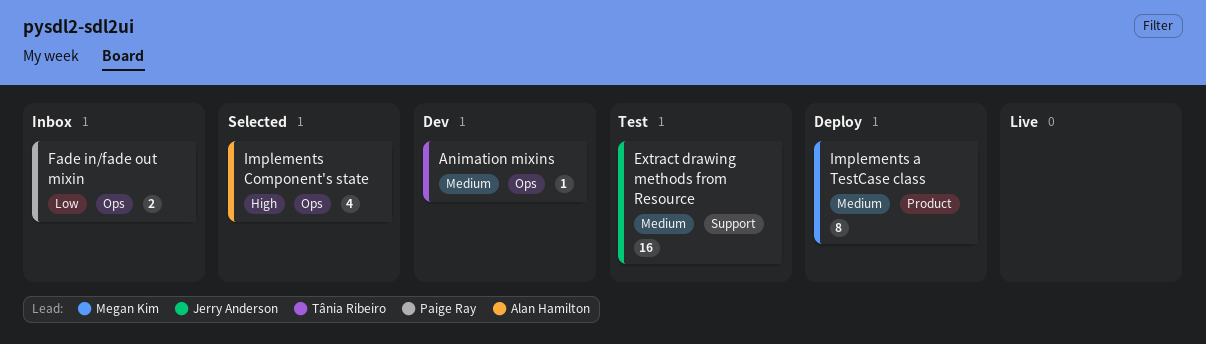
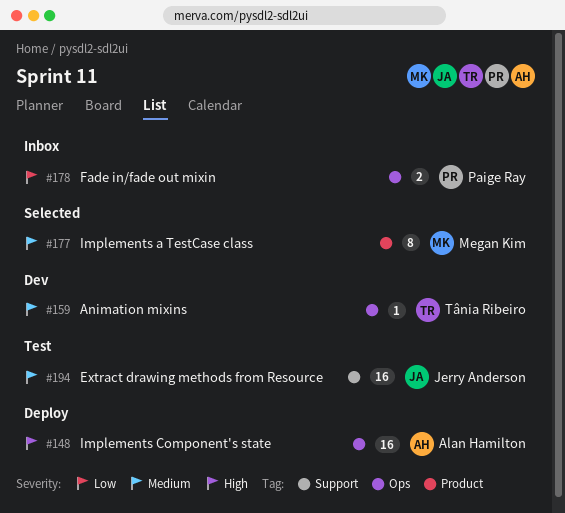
Implements a TestCase class, status: Deploy -> Selected
Implements Component's state, status: Selected -> Deploy
Implements Component's state, estimate: 4 -> 16

